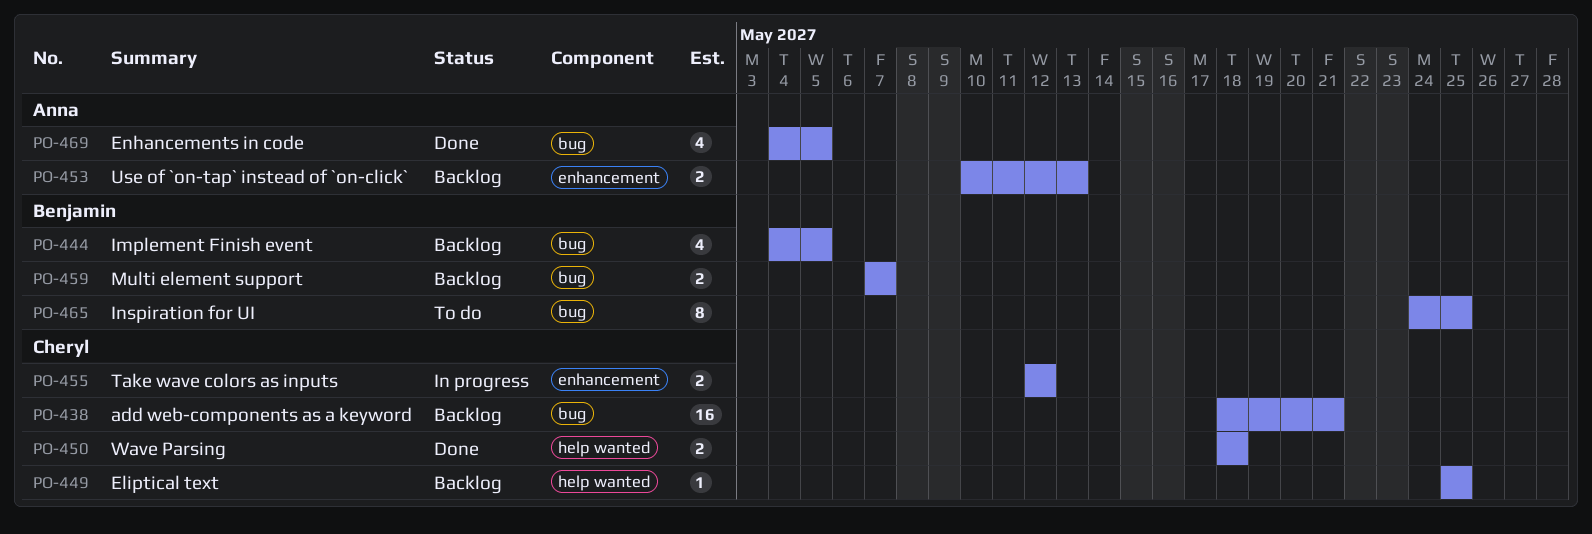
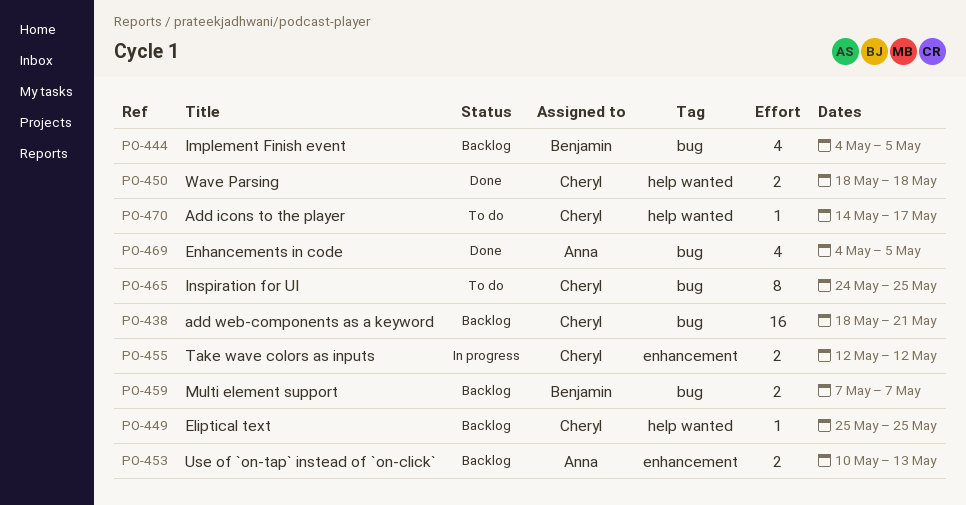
PO-465, owner: Benjamin -> Cheryl
PO-470: none -> present

